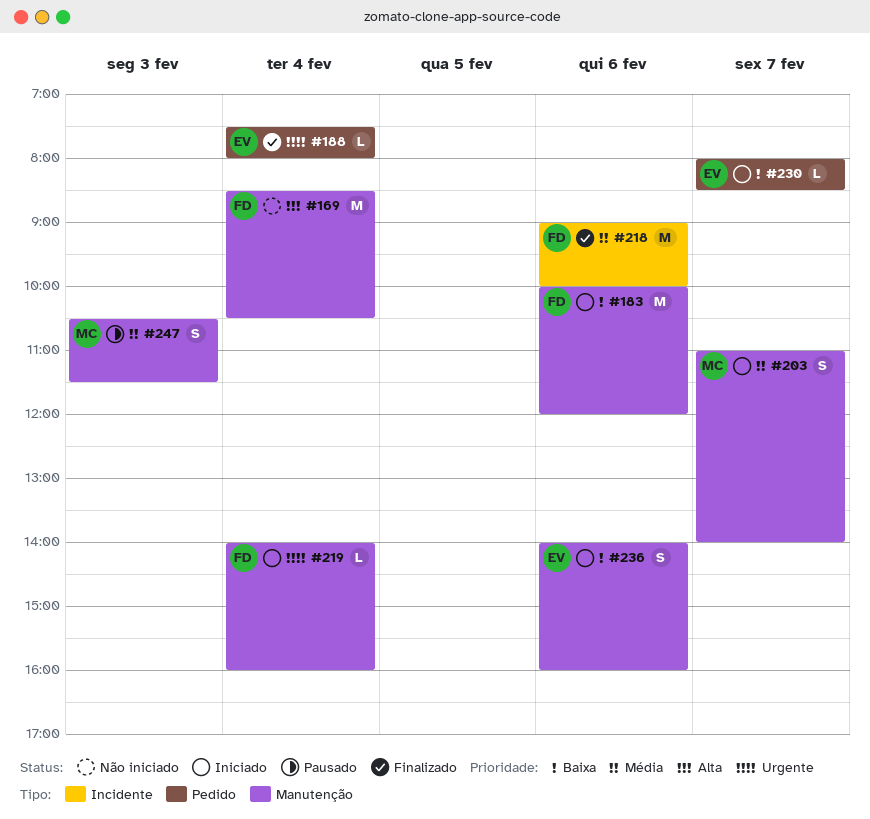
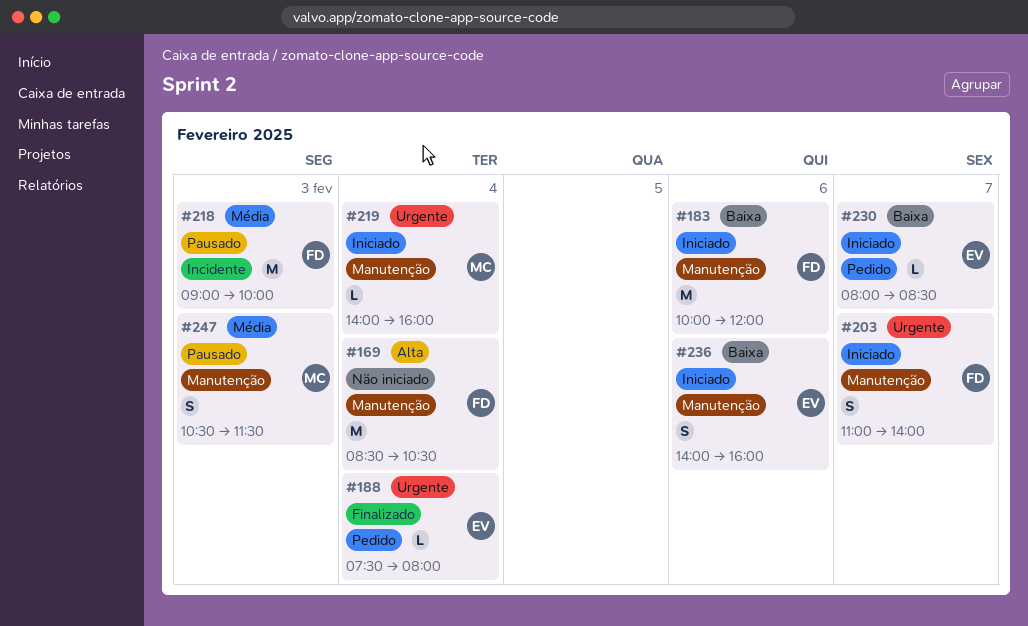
#203, owner: MC -> FD
#203, priority: Média -> Urgente
#218, status: Finalizado -> Pausado
#218, day: Feb 6 -> Feb 3
#219, owner: FD -> MC

